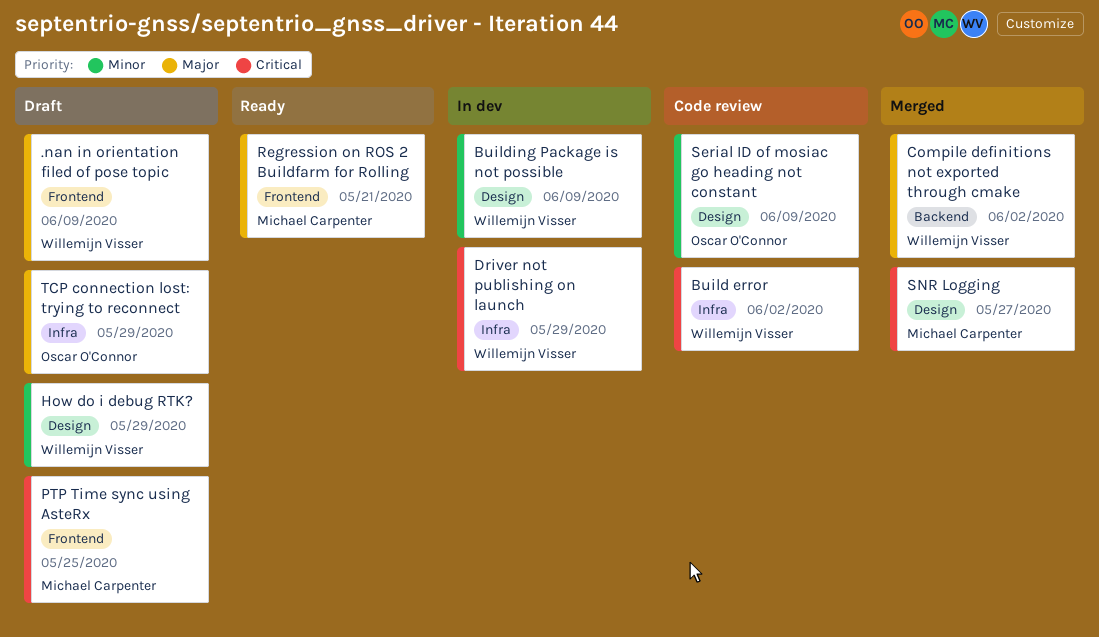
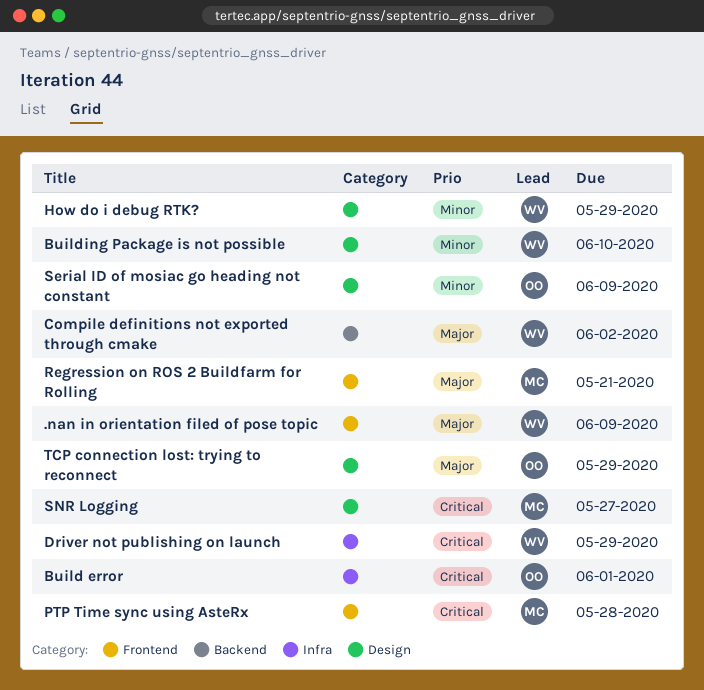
Build error, owner: Willemijn Visser -> Oscar O'Connor
Build error, due: Jun 2 -> Jun 1
Building Package is not possible, due: Jun 9 -> Jun 10
PTP Time sync using AsteRx, due: May 25 -> May 28
TCP connection lost: trying to reconnect, label: Infra -> Design

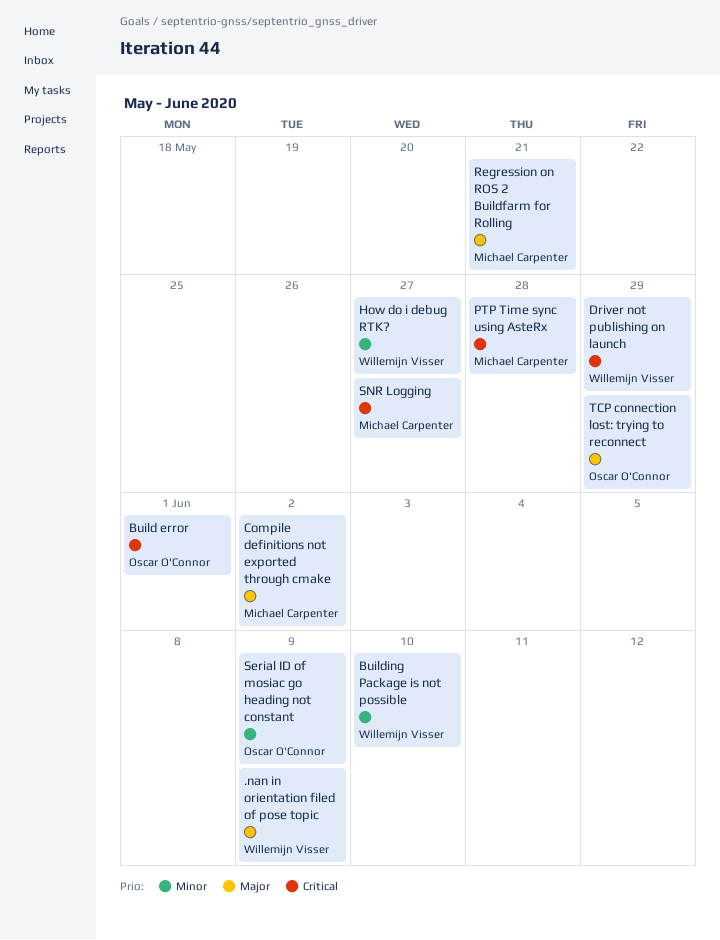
Compile definitions not exported through cmake, owner: Willemijn Visser -> Michael Carpenter
How do i debug RTK?, due: May 29 -> May 27

